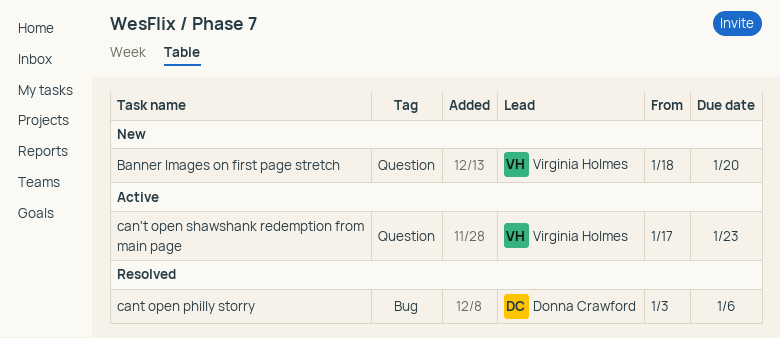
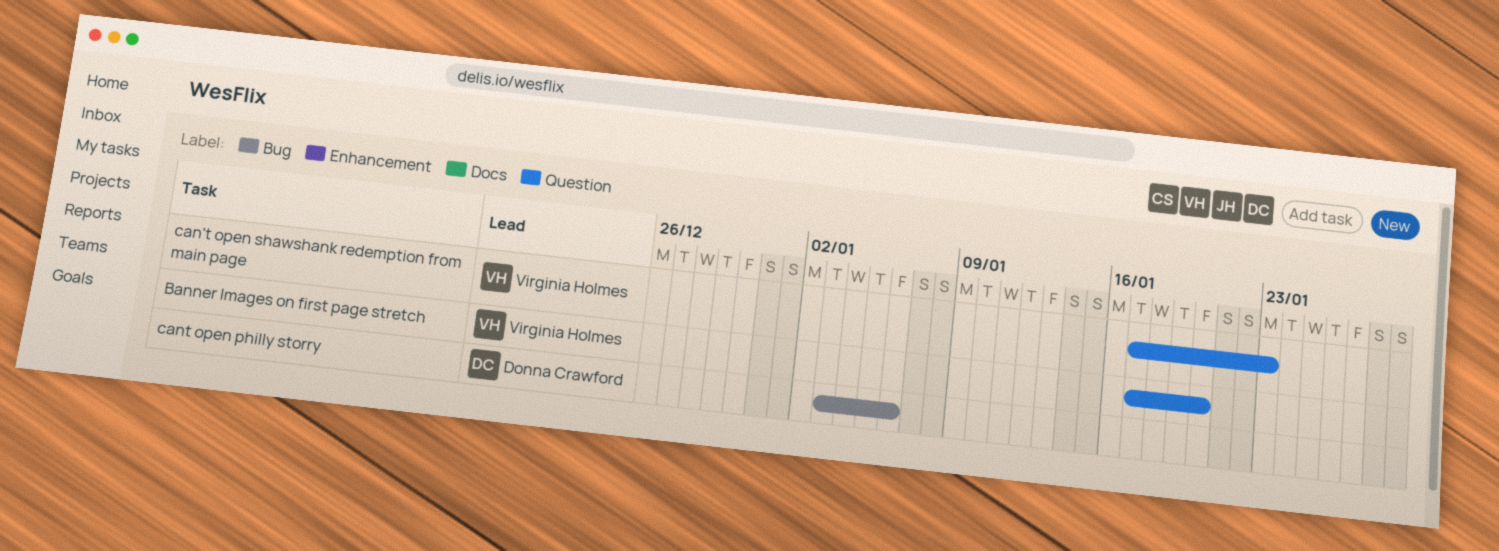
Banner Images on first page stretch, start: Jan 18 -> Jan 17

